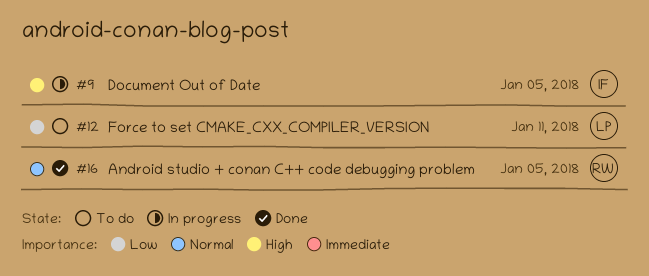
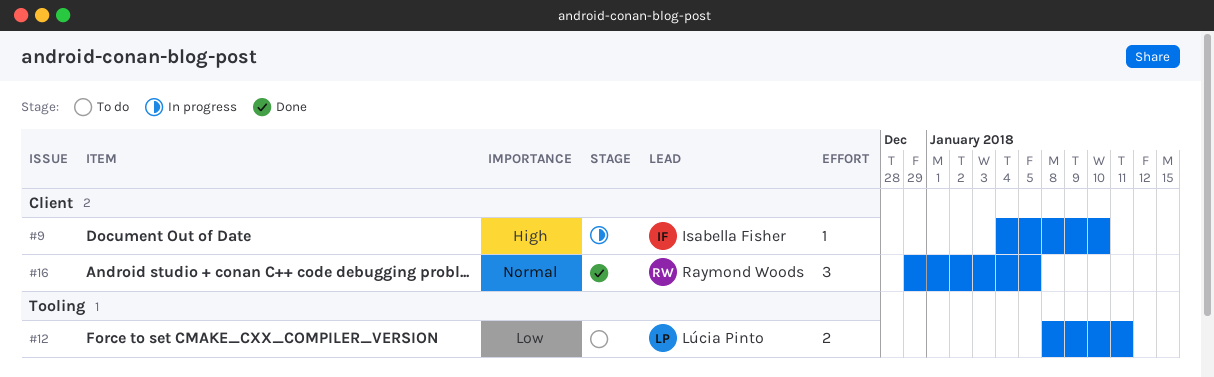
#9, due: Jan 5 -> Jan 10

